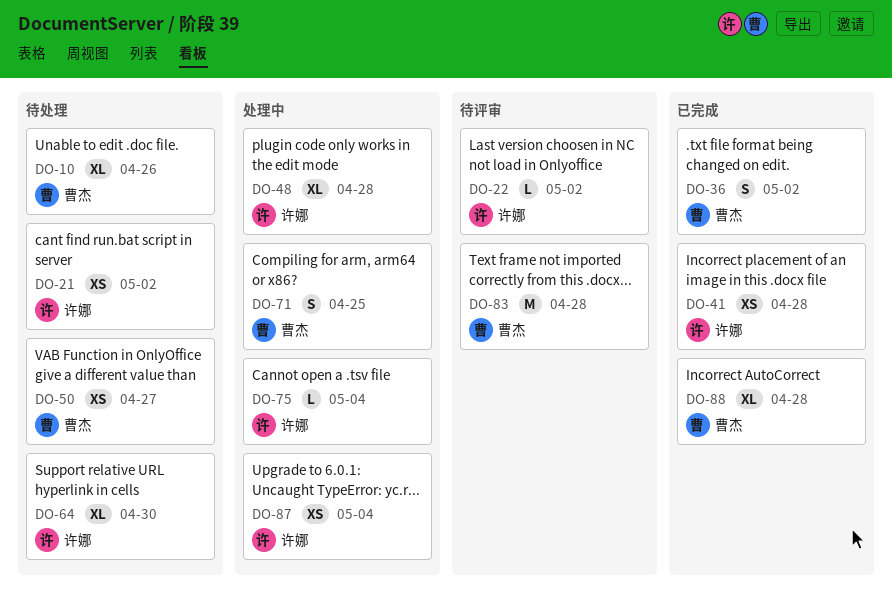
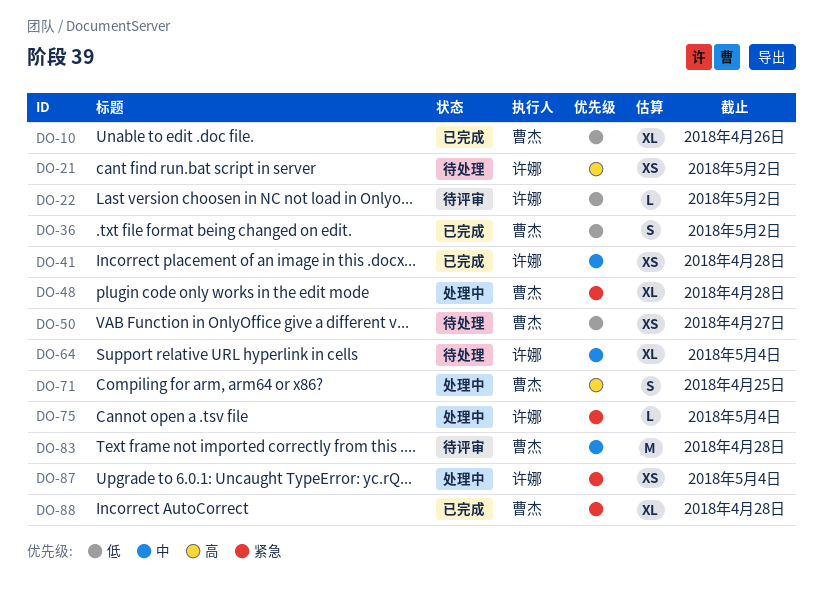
DO-10, status: 待处理 -> 已完成
DO-48, owner: 许娜 -> 曹杰
DO-64, due: Apr 30 -> May 4

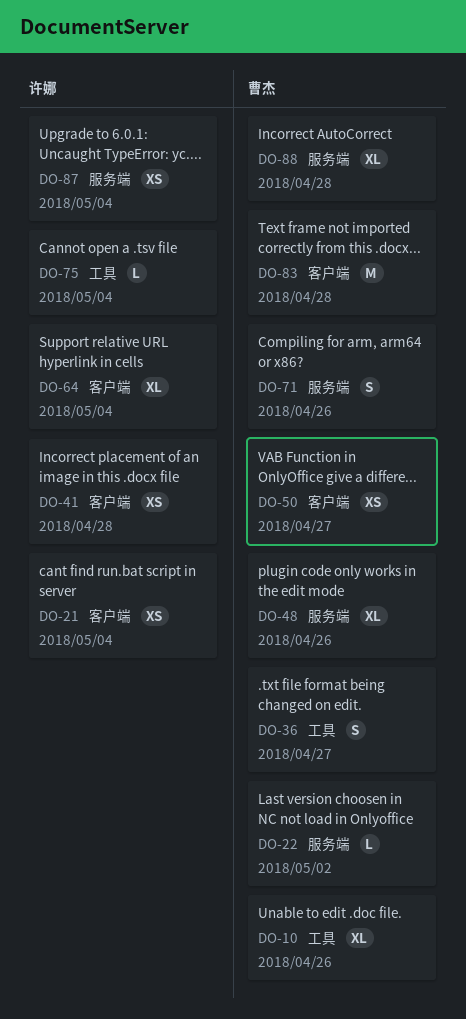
DO-21, due: May 2 -> May 4
DO-22, owner: 许娜 -> 曹杰
DO-36, due: May 2 -> Apr 27
DO-48, due: Apr 28 -> Apr 26
DO-71, due: Apr 25 -> Apr 26

